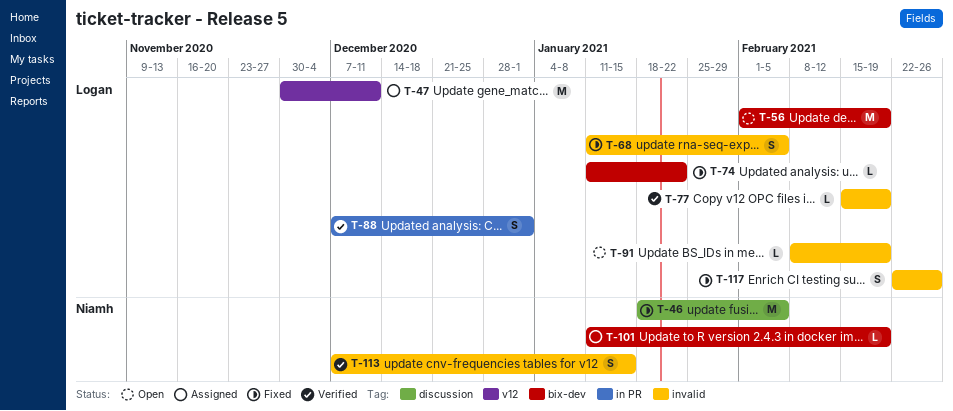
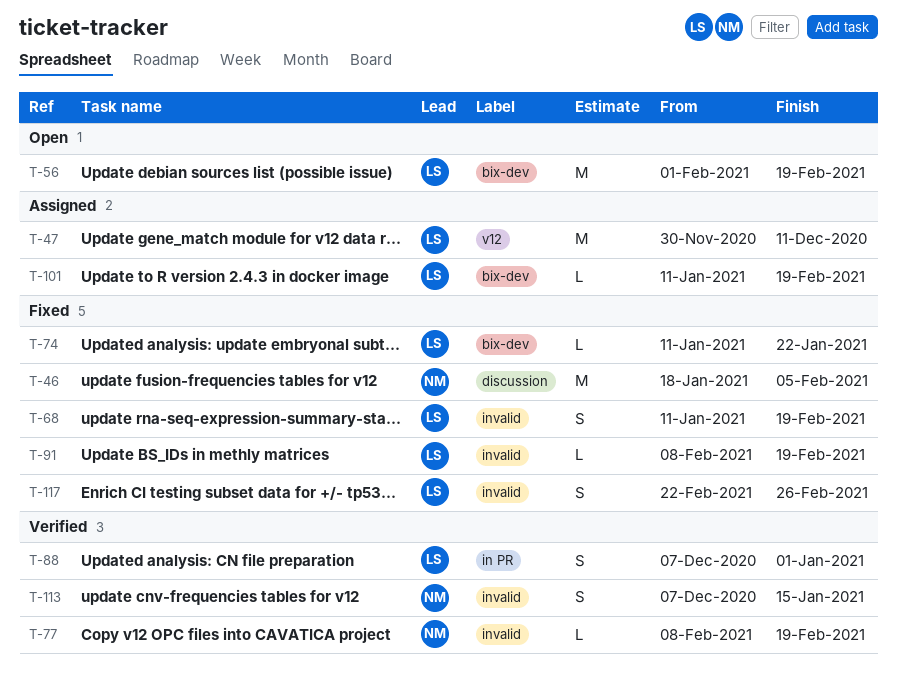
T-68, due: Feb 5 -> Feb 19
T-77, owner: Logan -> Niamh
T-77, start: Feb 15 -> Feb 8
T-91, status: Open -> Fixed
T-101, owner: Niamh -> Logan

